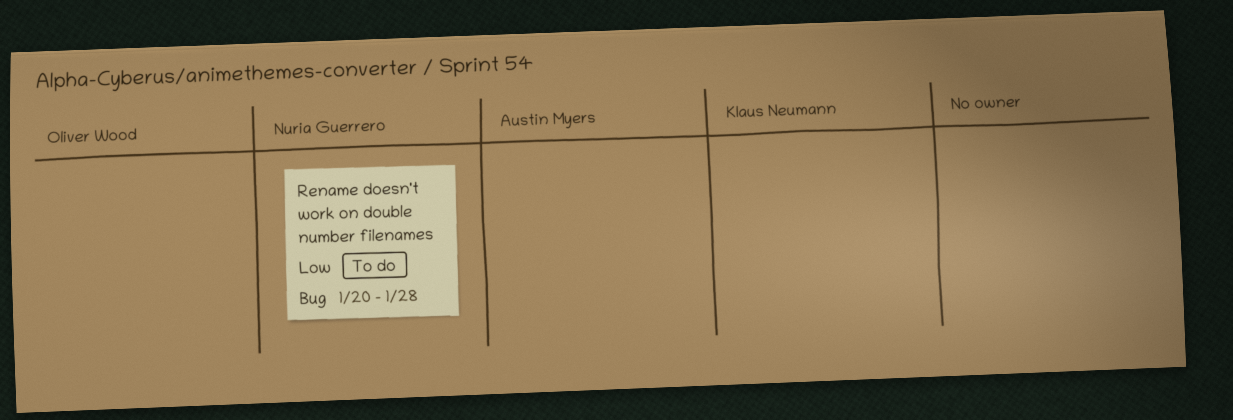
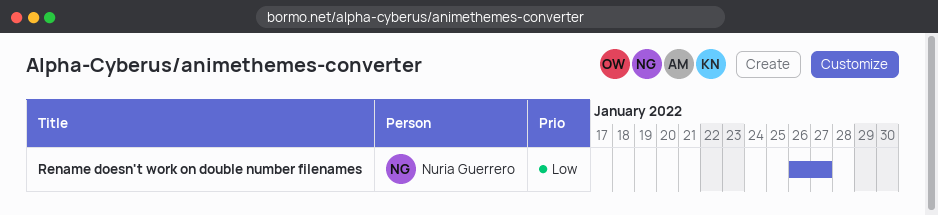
Rename doesn't work on double number filenames, start: Jan 20 -> Jan 26
Rename doesn't work on double number filenames, due: Jan 28 -> Jan 27

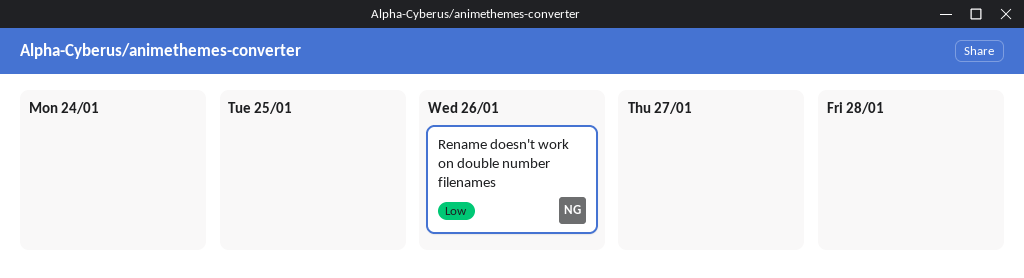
Rename doesn't work on double number filenames, due: Jan 27 -> Jan 26

